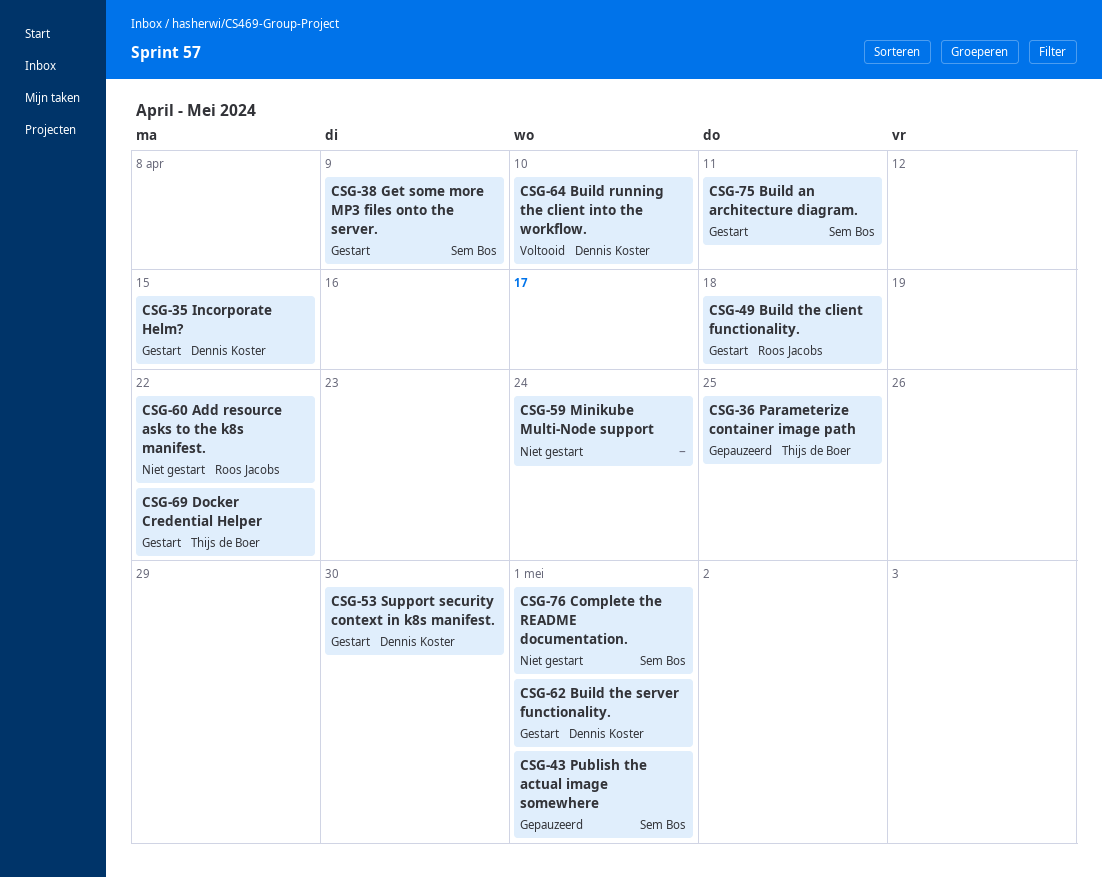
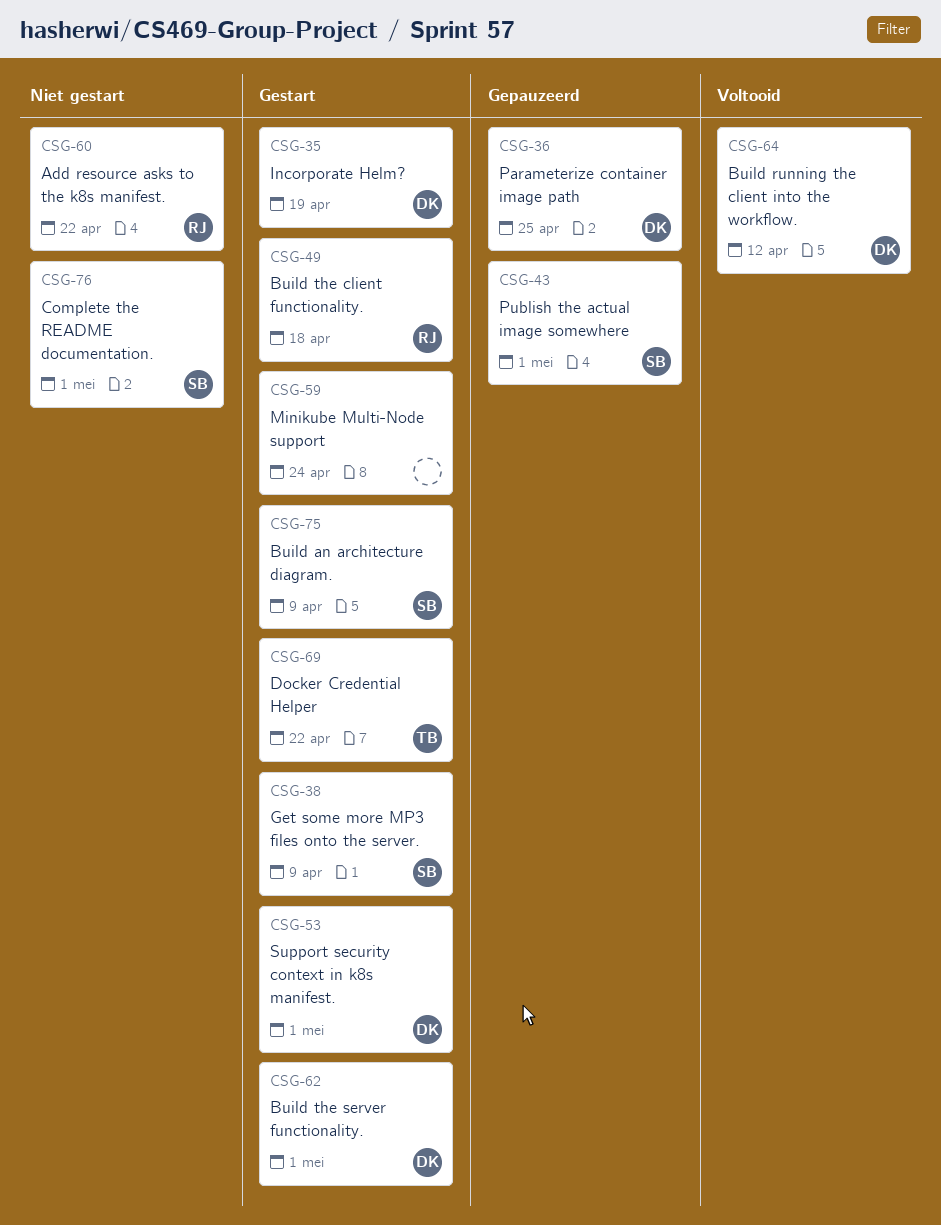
CSG-35, due: Apr 15 -> Apr 19
CSG-36, owner: Thijs de Boer -> Dennis Koster
CSG-53, due: Apr 30 -> May 1
CSG-59, status: Niet gestart -> Gestart
CSG-64, due: Apr 10 -> Apr 12
CSG-75, due: Apr 11 -> Apr 9

